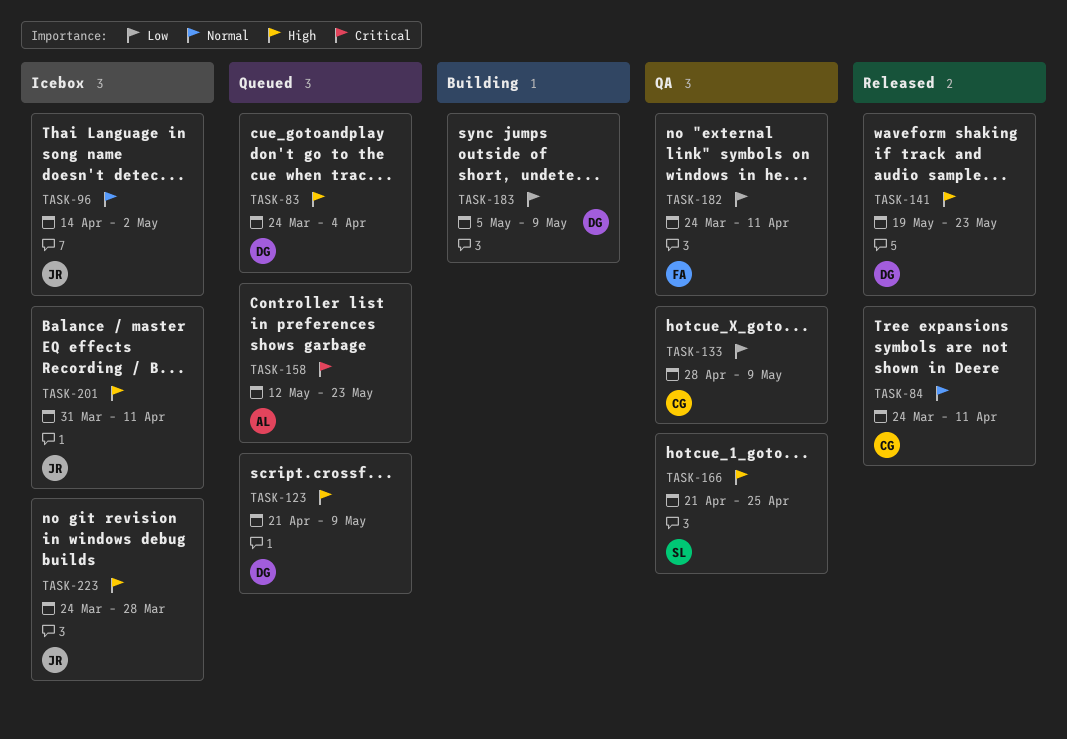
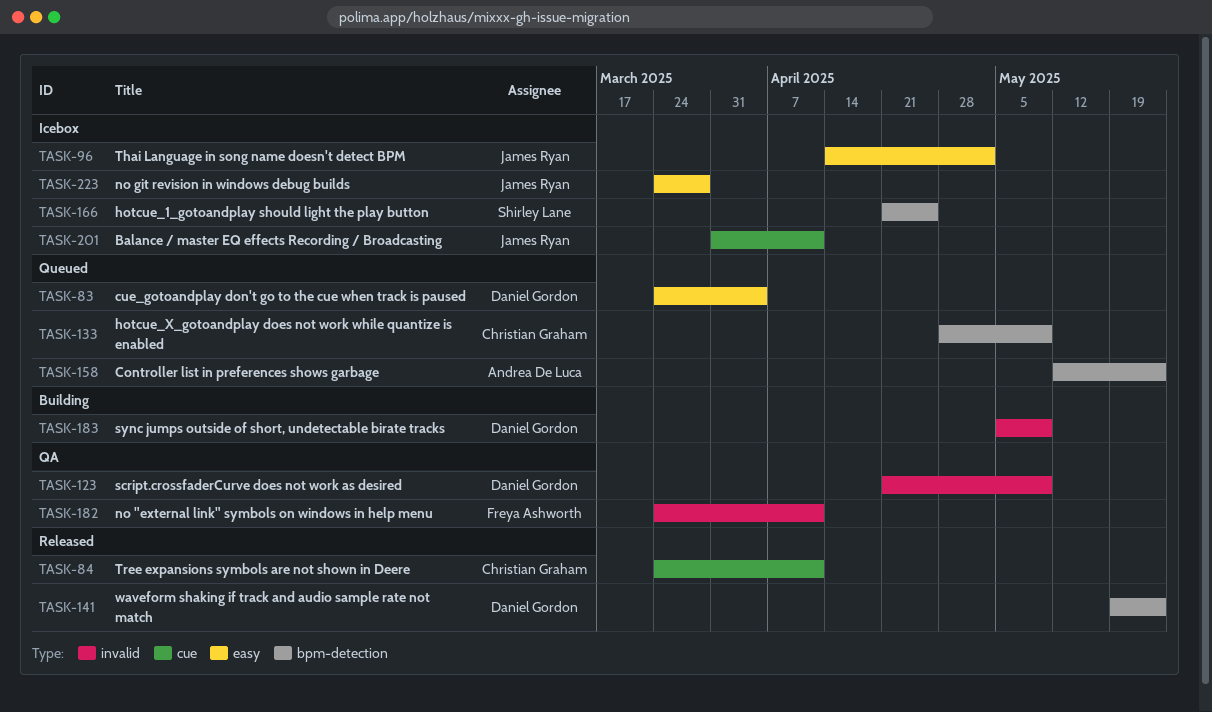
TASK-123, status: Queued -> QA
TASK-133, status: QA -> Queued
TASK-166, status: QA -> Icebox

